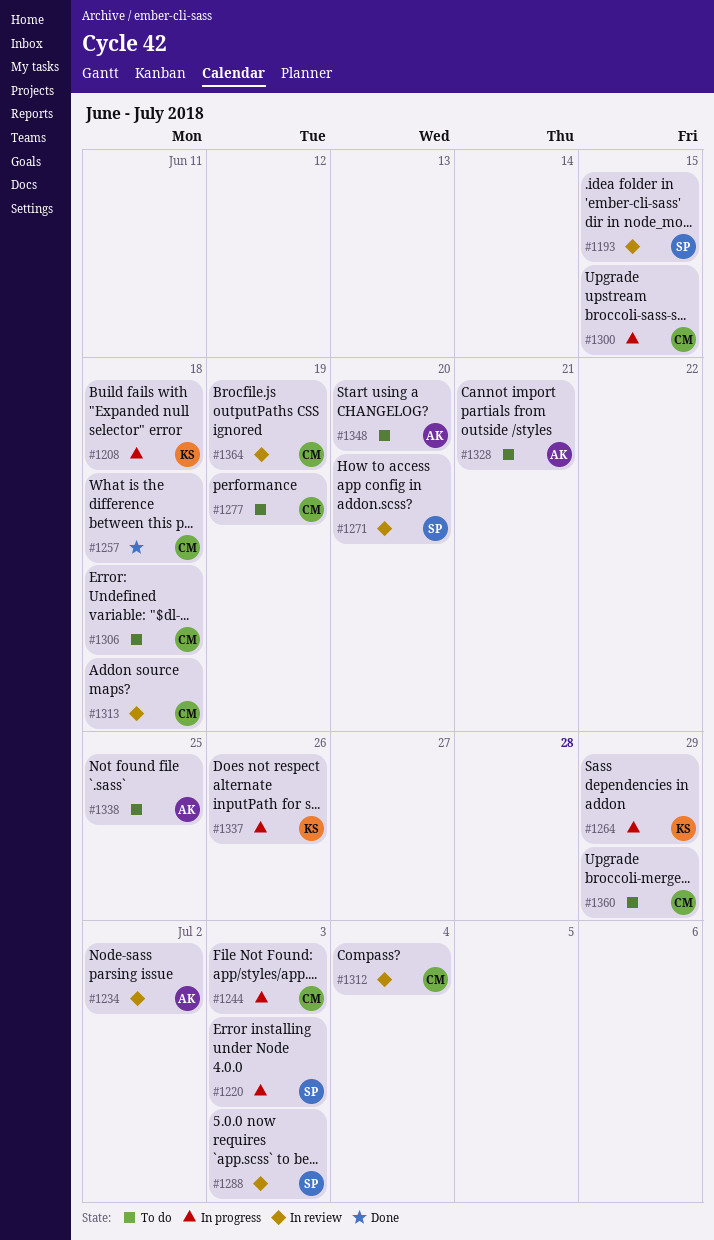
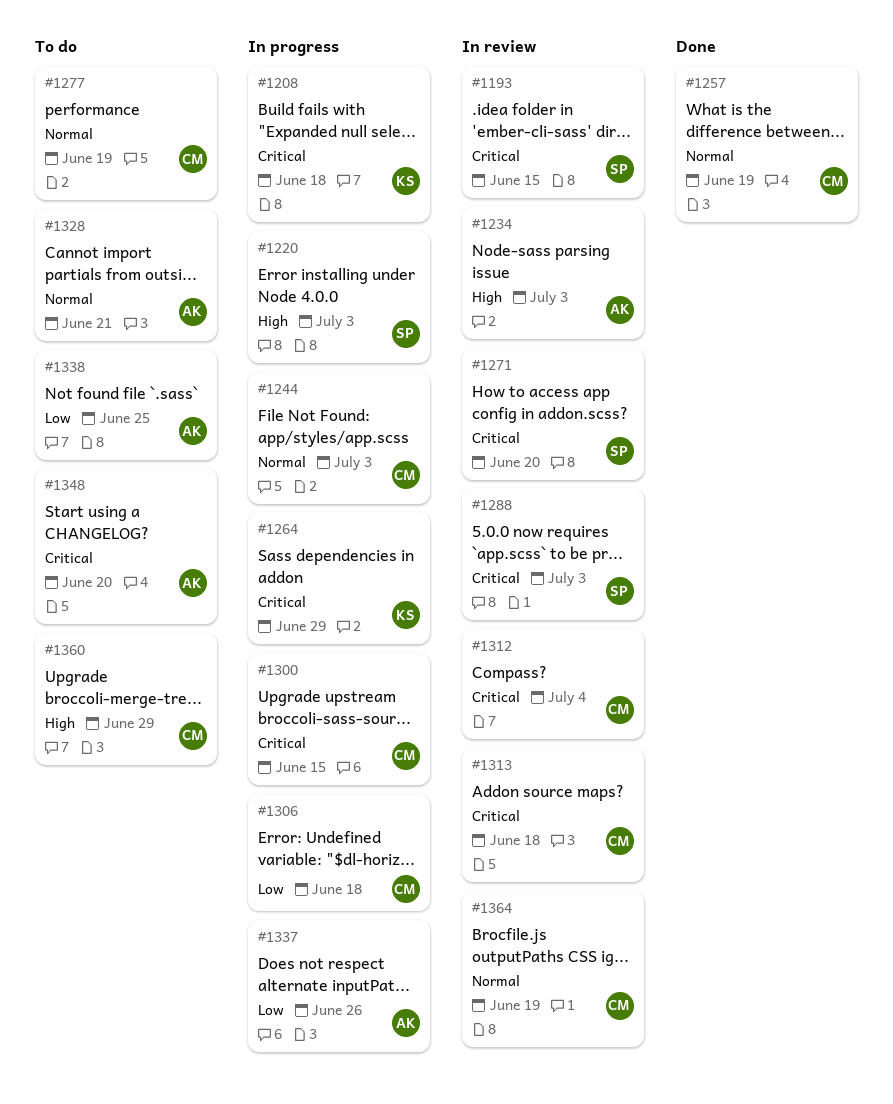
#1234, due: Jul 2 -> Jul 3
#1257, due: Jun 18 -> Jun 19
#1306, status: To do -> In progress
#1337, owner: KS -> AK

